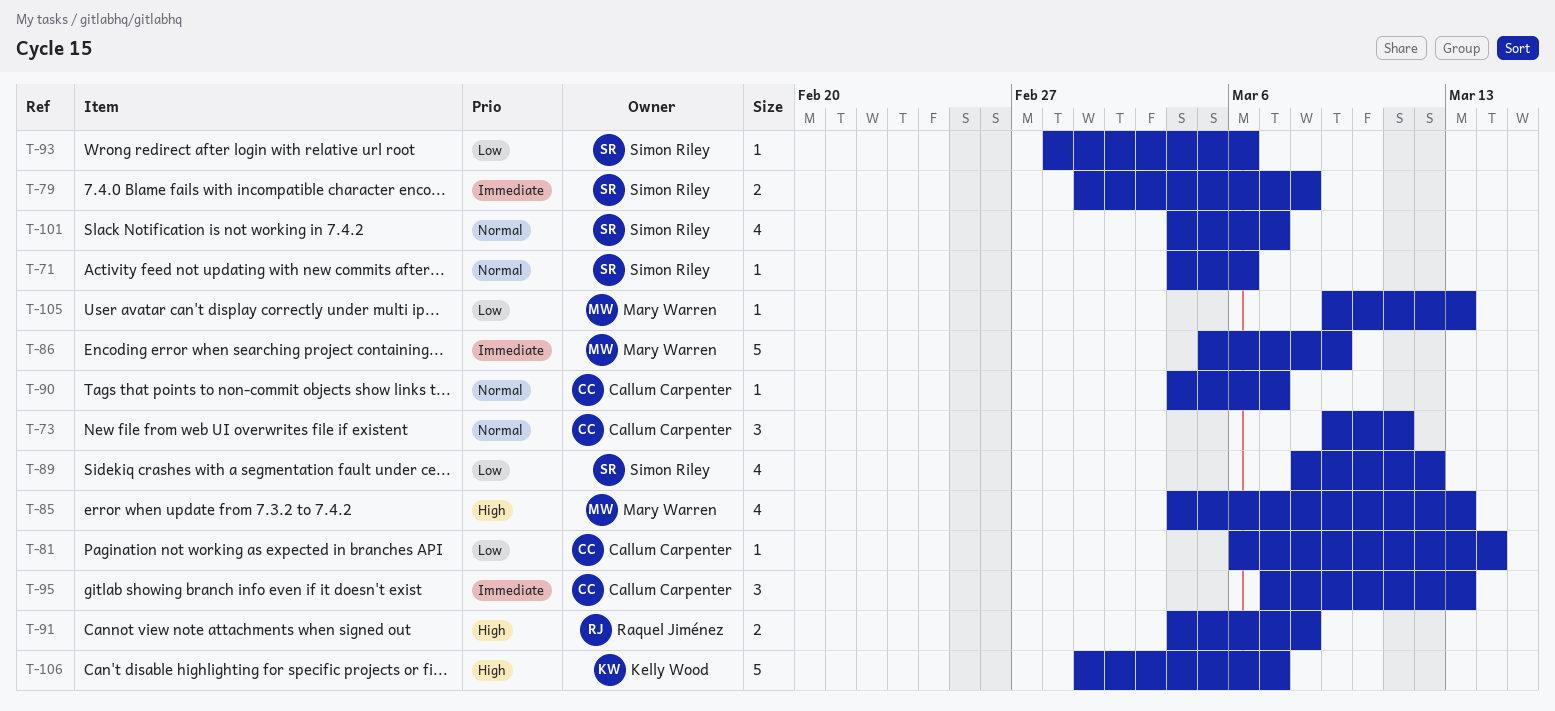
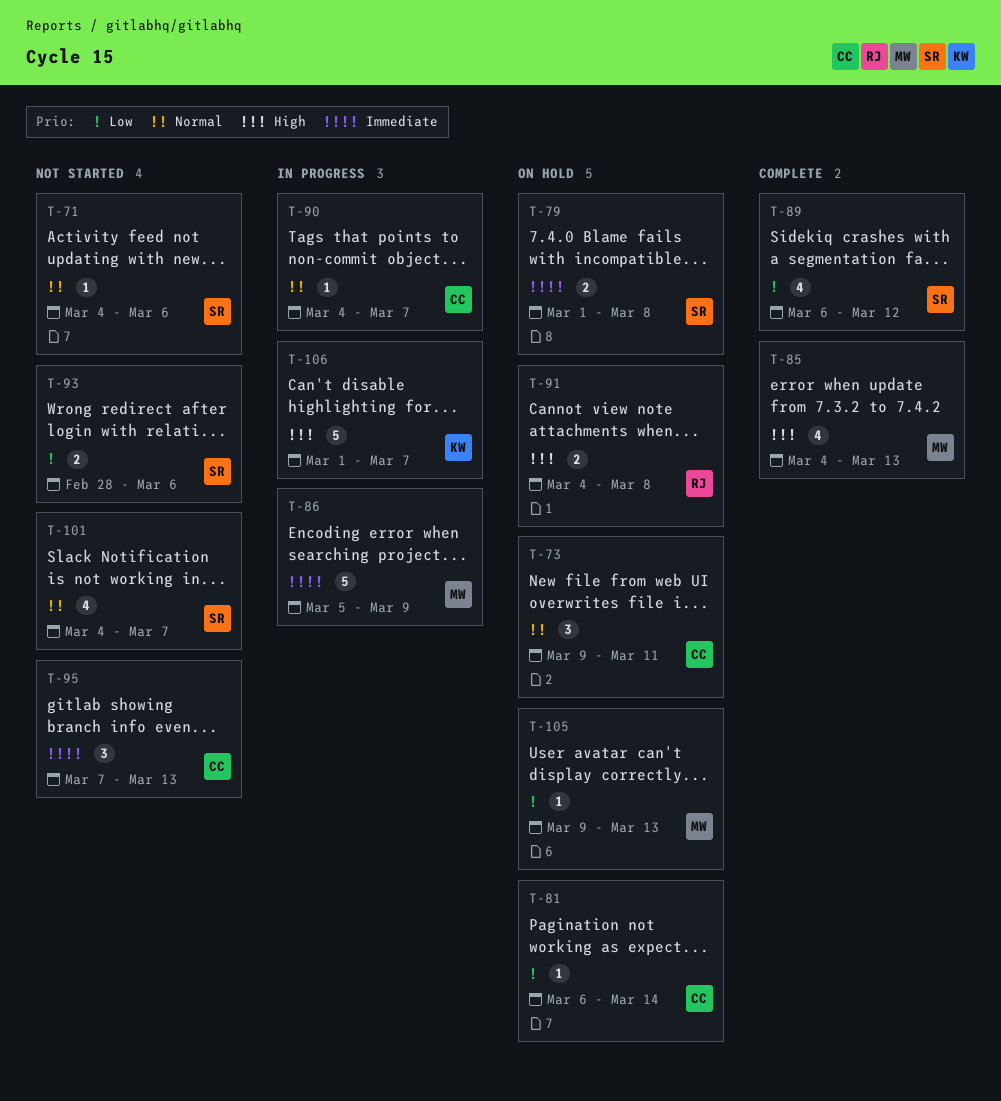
T-89, start: Mar 8 -> Mar 6
T-93, estimate: 1 -> 2

